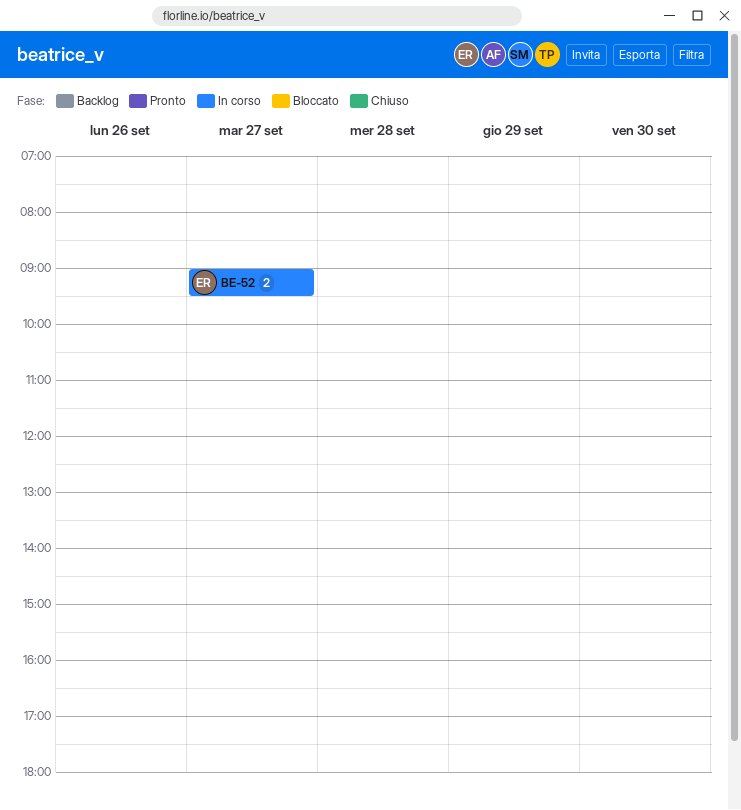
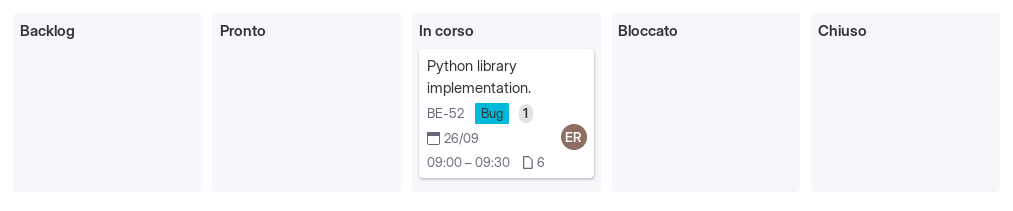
BE-52, estimate: 2 -> 1
BE-52, day: Sep 27 -> Sep 26

